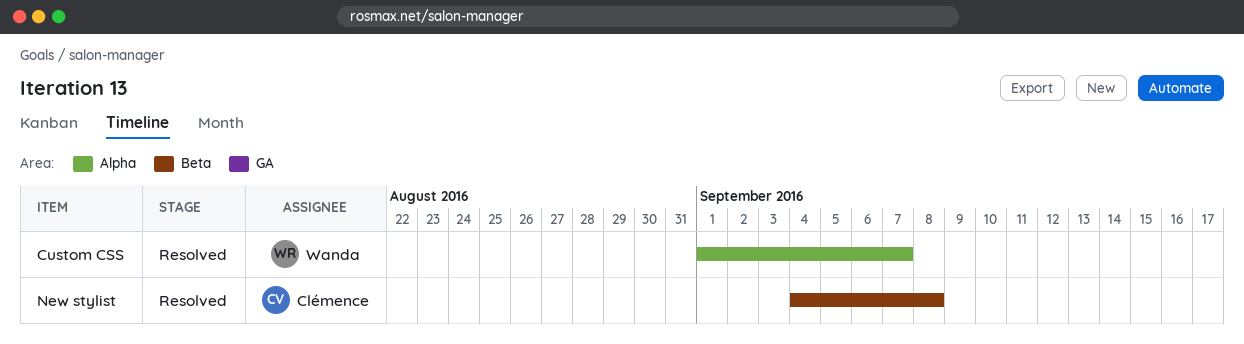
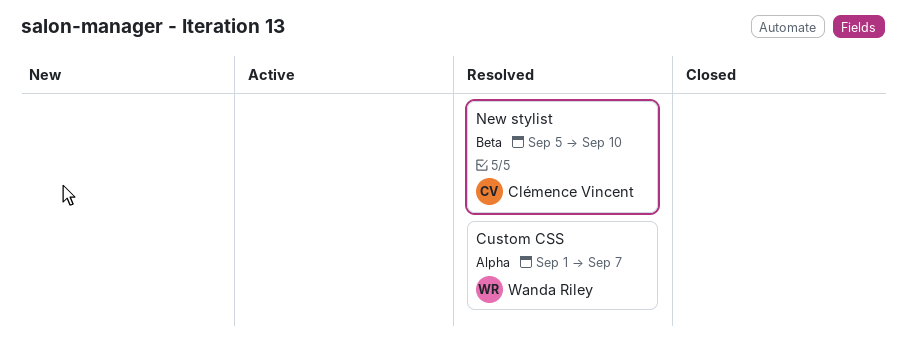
New stylist, start: Sep 4 -> Sep 5
New stylist, due: Sep 8 -> Sep 10

